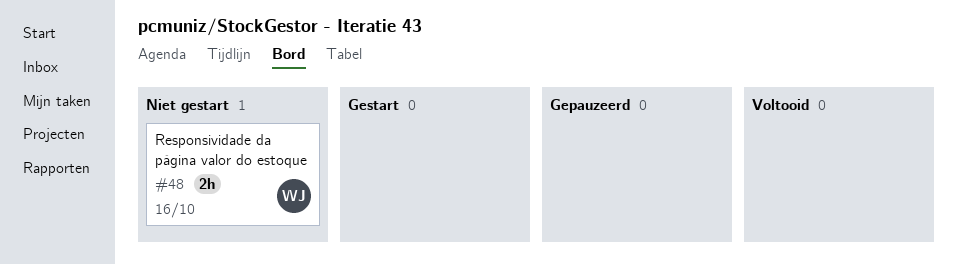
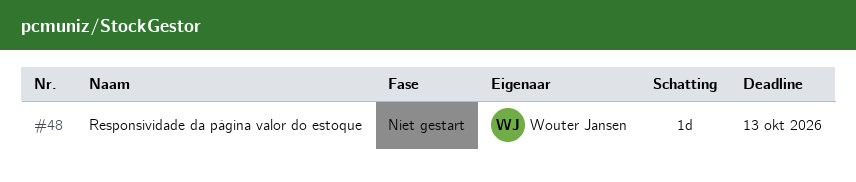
#48, estimate: 2h -> 1d
#48, due: Oct 16 -> Oct 13

